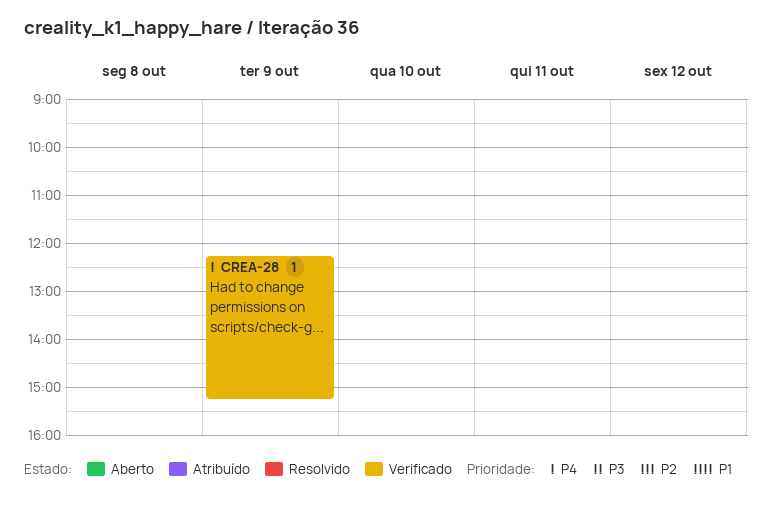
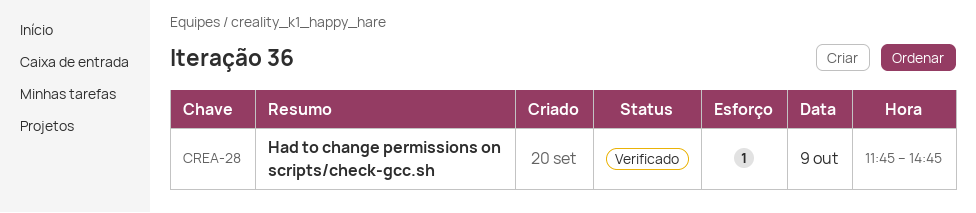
CREA-28, begins: 12:15 -> 11:45
CREA-28, ends: 15:15 -> 14:45

